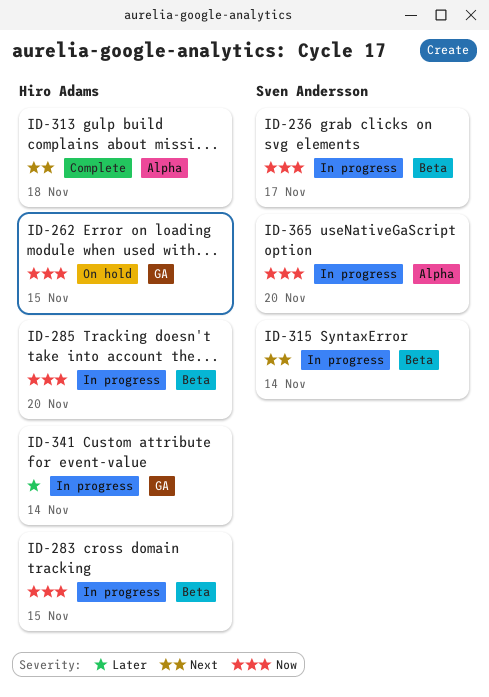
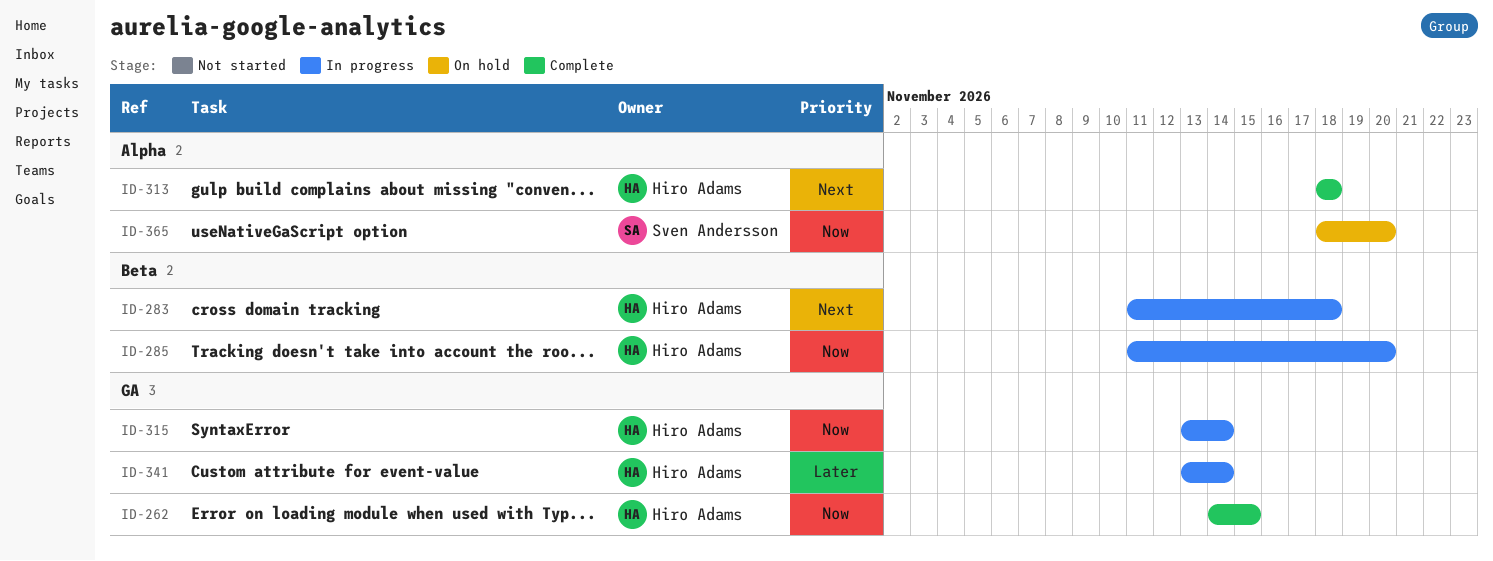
ID-236: present -> none
ID-262, status: On hold -> Complete
ID-283, priority: Now -> Next
ID-283, due: Nov 15 -> Nov 18
ID-315, owner: Sven Andersson -> Hiro Adams
ID-315, priority: Next -> Now
ID-315, label: Beta -> GA
ID-365, status: In progress -> On hold

